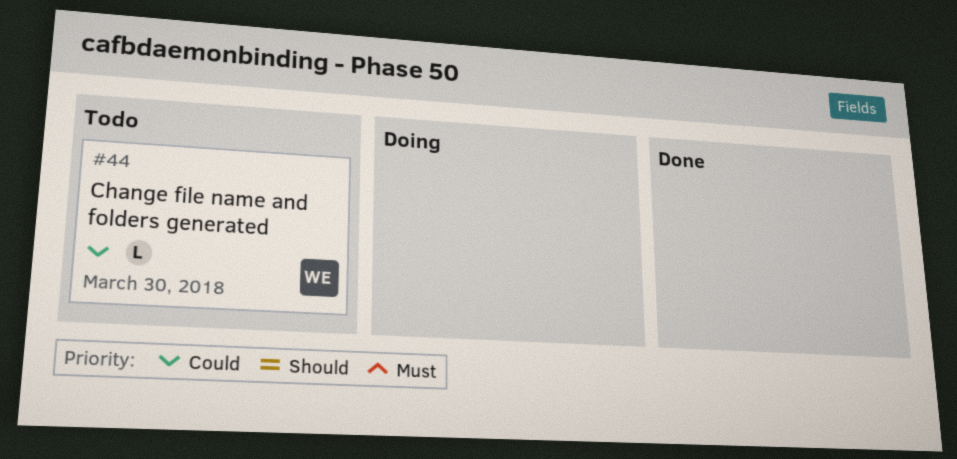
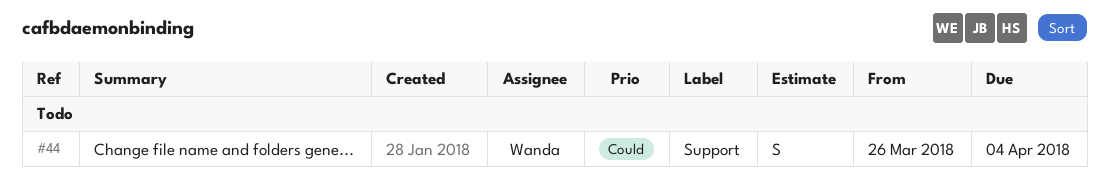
#44, estimate: L -> S
#44, due: Mar 30 -> Apr 4

